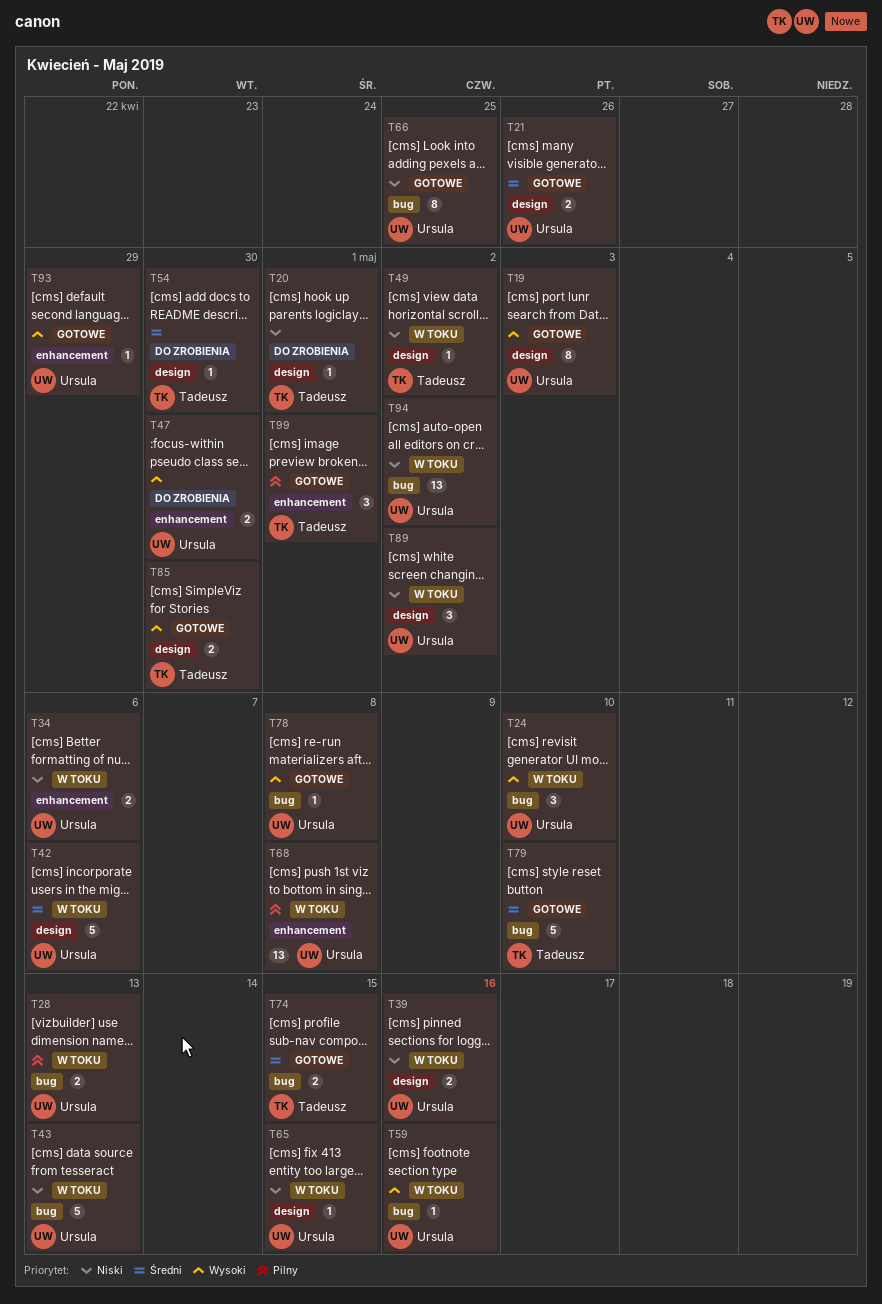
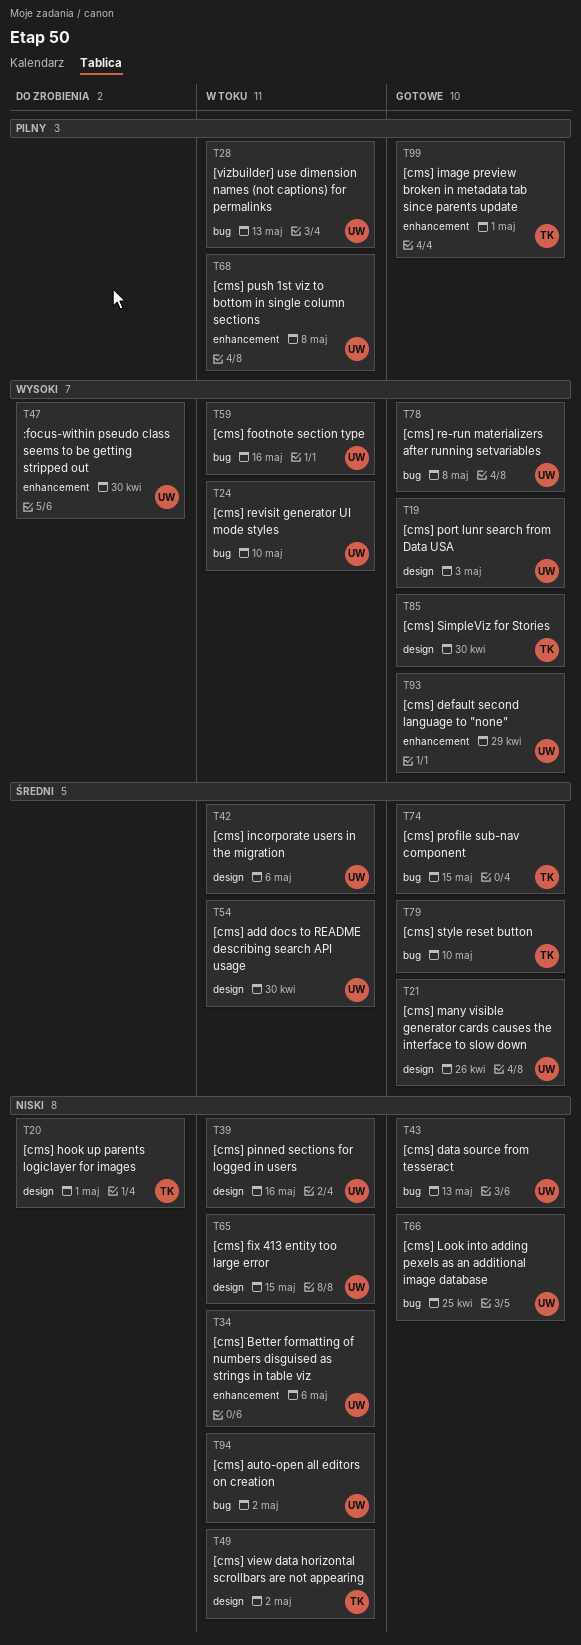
T43, status: W toku -> Gotowe
T54, status: Do zrobienia -> W toku
T54, owner: Tadeusz -> Ursula
T89: present -> none

